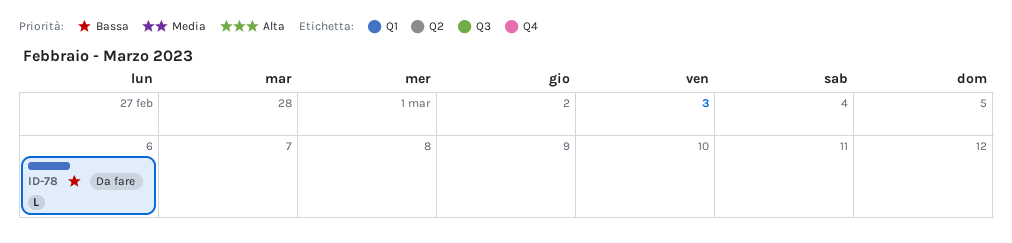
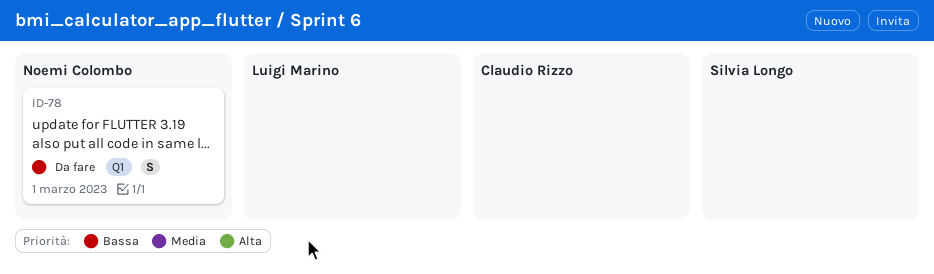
ID-78, estimate: L -> S
ID-78, due: Mar 6 -> Mar 1

